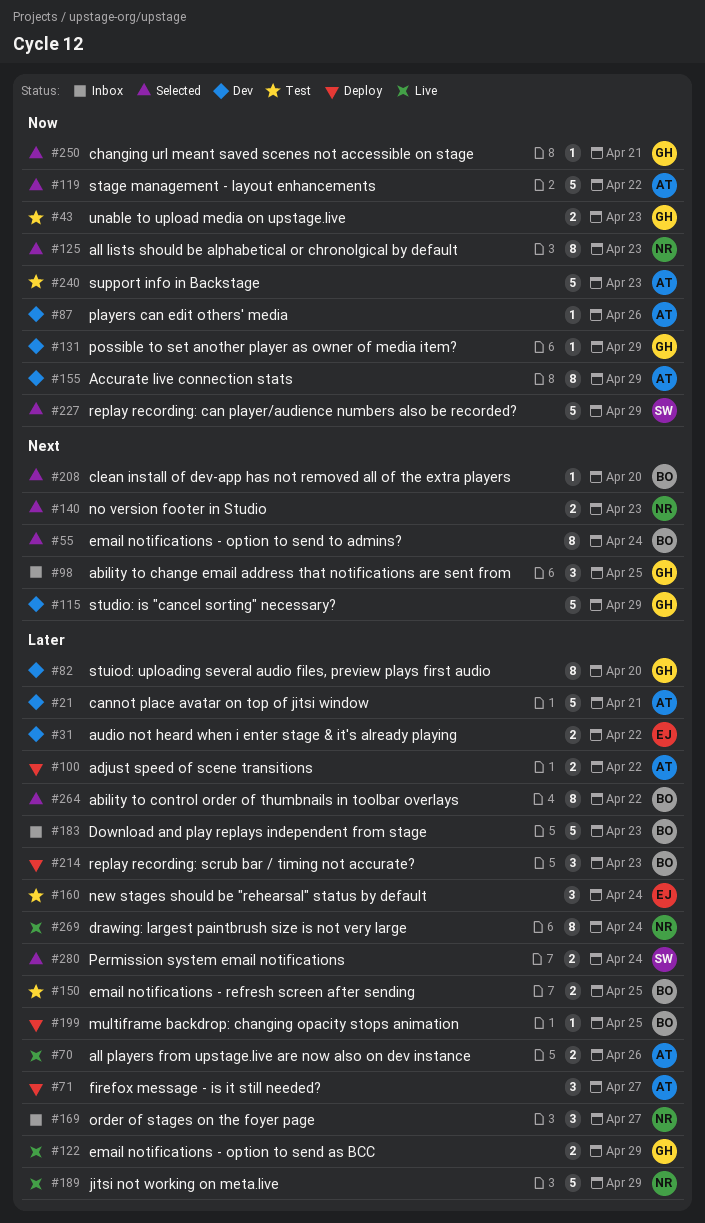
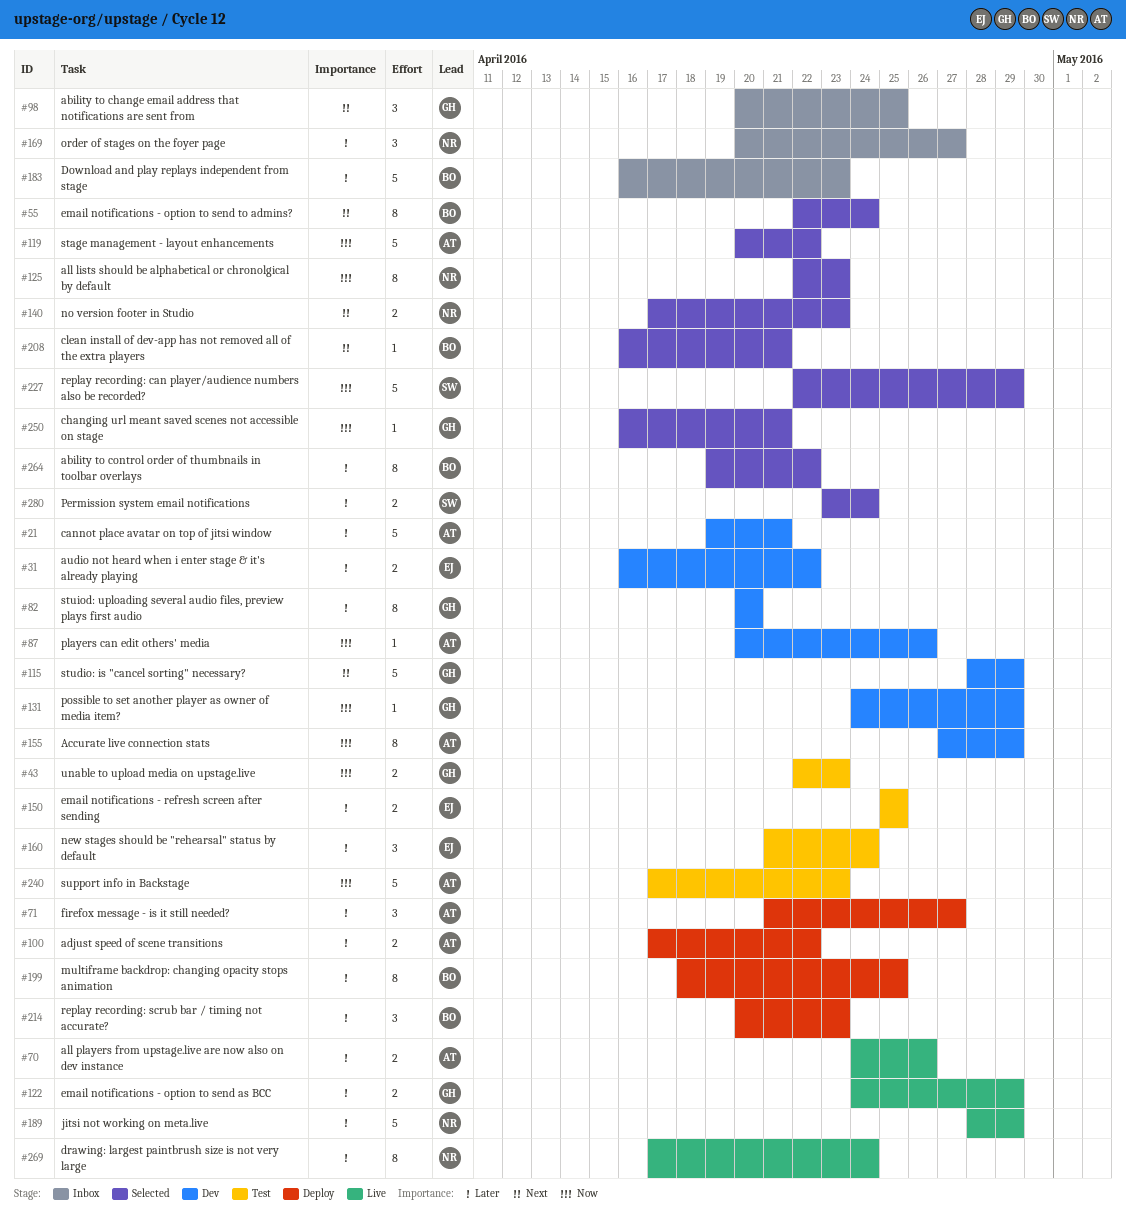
#150, owner: BO -> EJ
#199, estimate: 1 -> 8
#208, due: Apr 20 -> Apr 21

